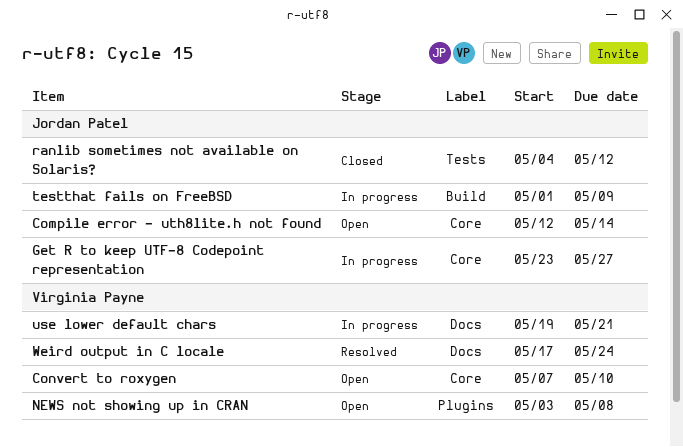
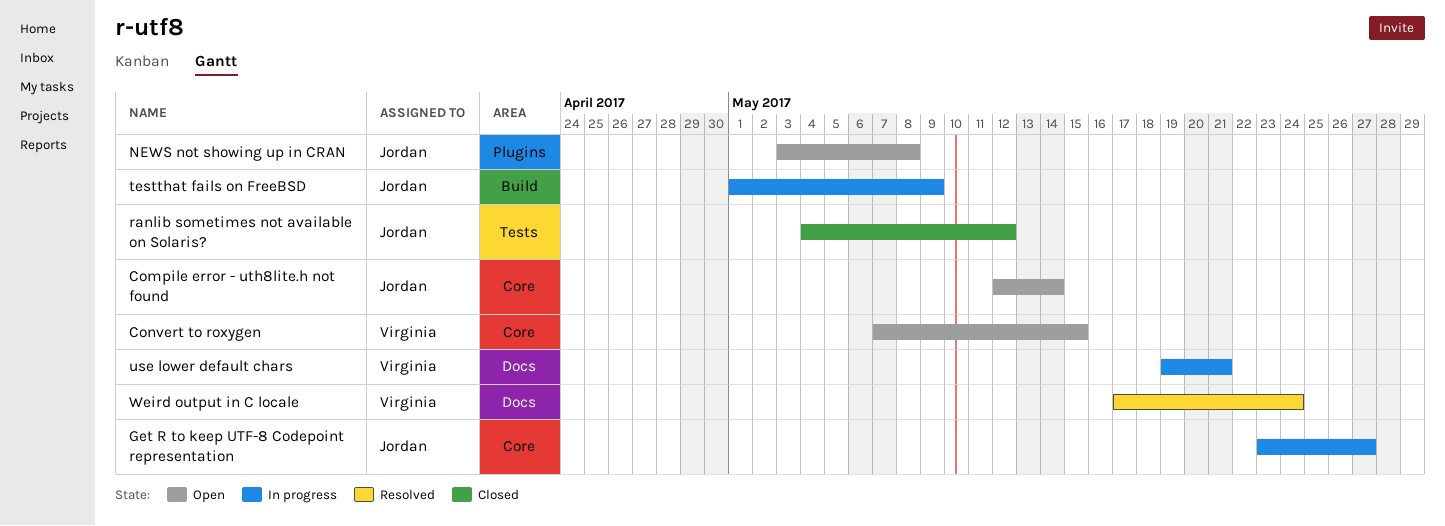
Convert to roxygen, due: May 10 -> May 15
NEWS not showing up in CRAN, owner: Virginia Payne -> Jordan Patel

